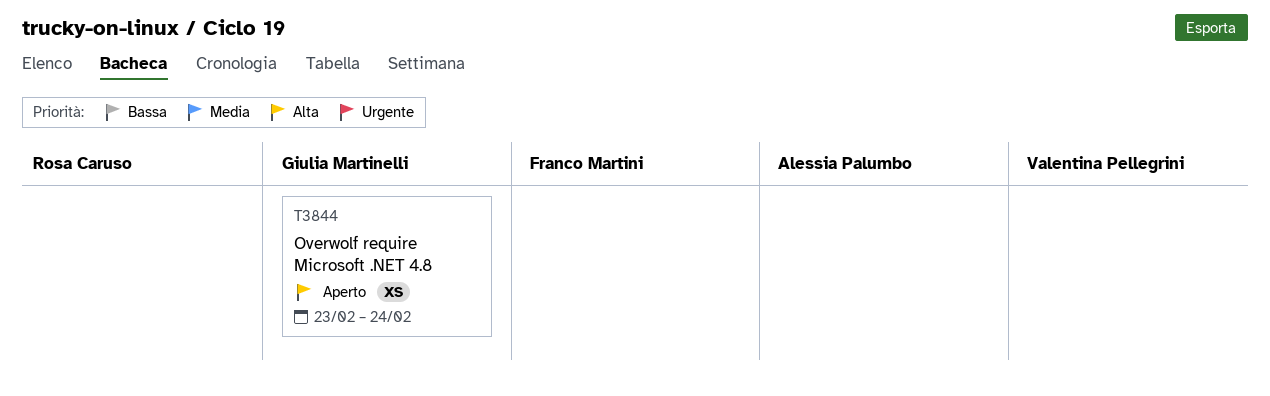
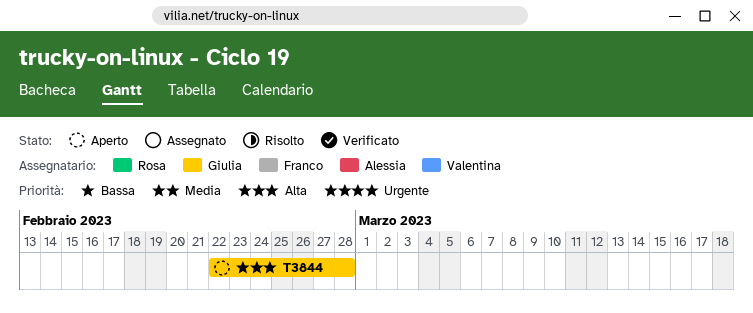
T3844, start: Feb 23 -> Feb 22
T3844, due: Feb 24 -> Feb 28

